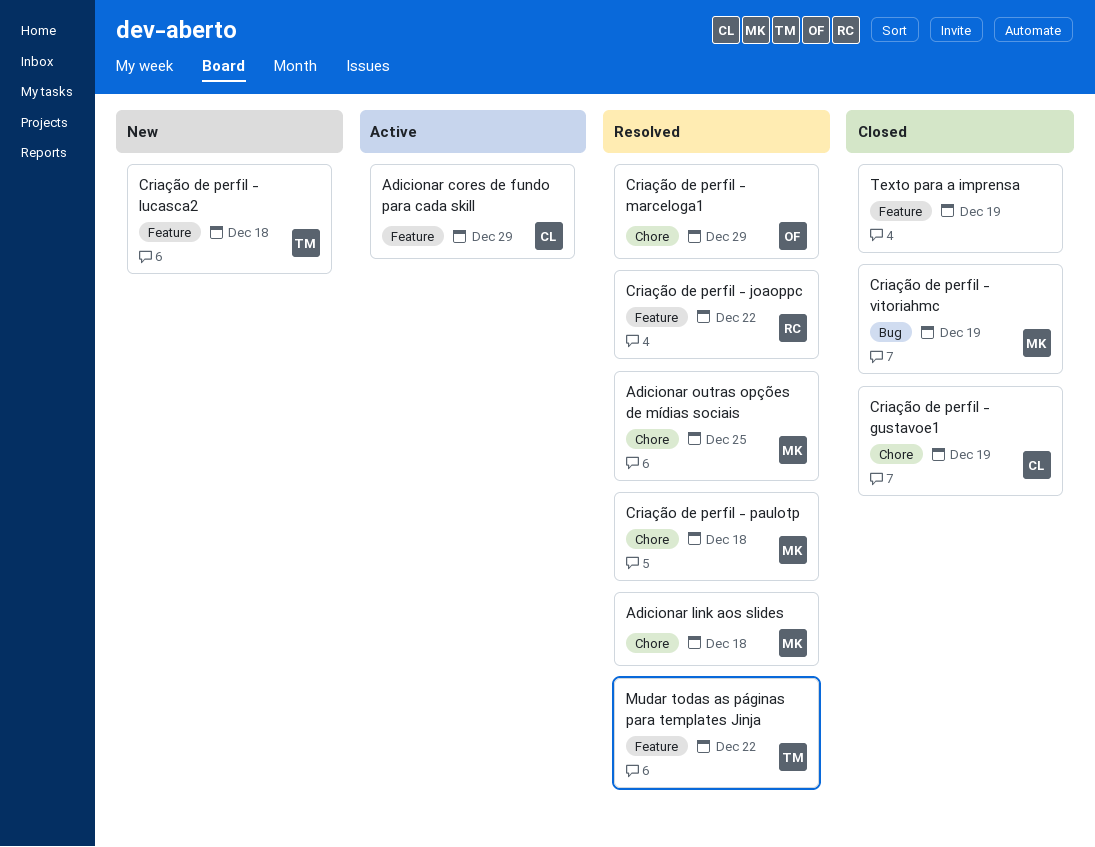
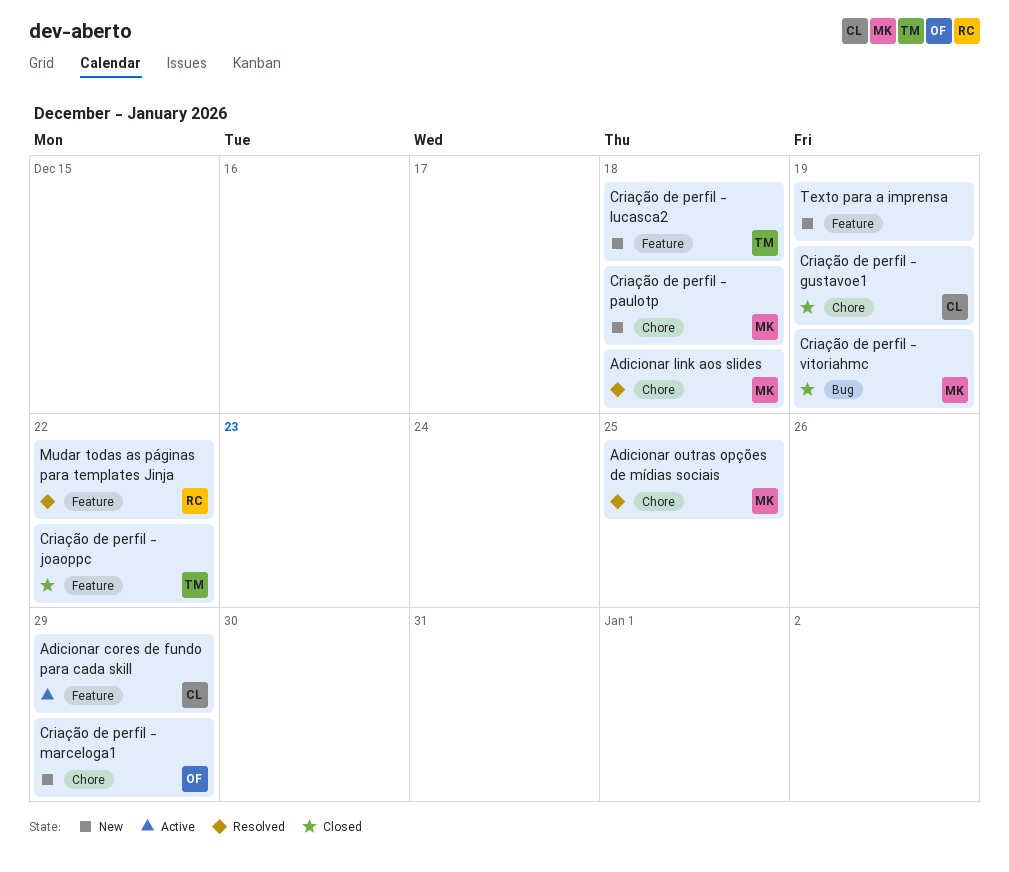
Criação de perfil - joaoppc, status: Resolved -> Closed
Criação de perfil - joaoppc, owner: RC -> TM
Criação de perfil - marceloga1, status: Resolved -> New
Criação de perfil - paulotp, status: Resolved -> New
Mudar todas as páginas para templates Jinja, owner: TM -> RC
Texto para a imprensa, status: Closed -> New

